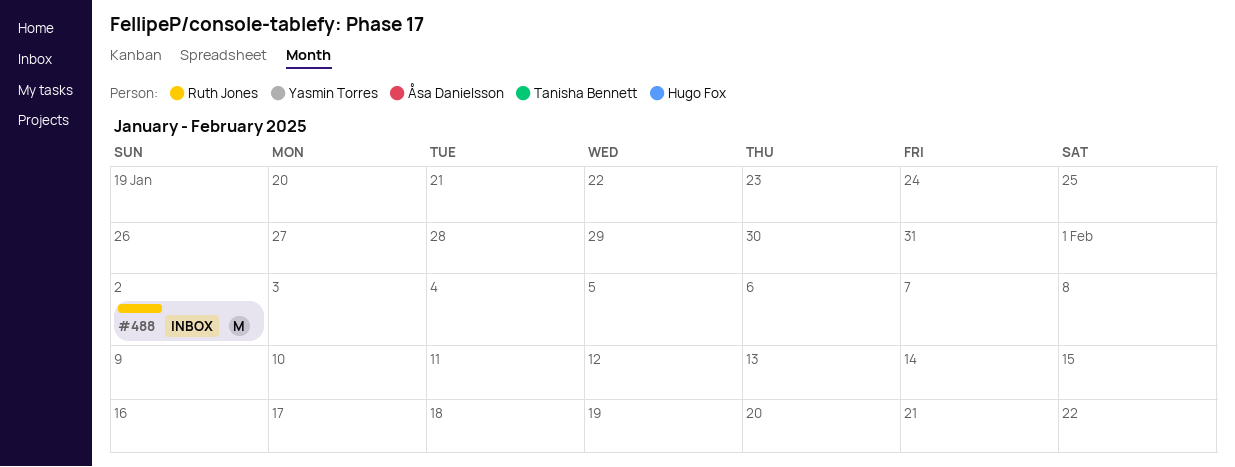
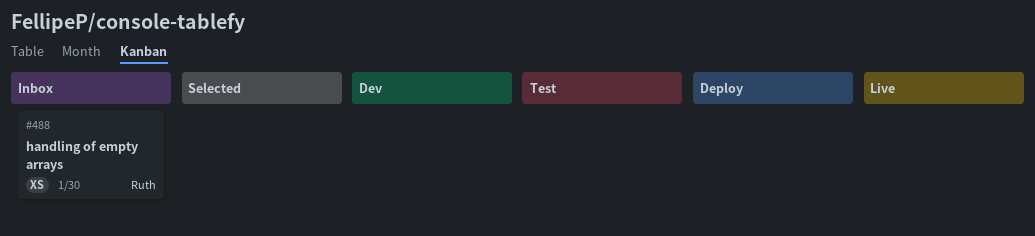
#488, estimate: M -> XS
#488, due: Feb 2 -> Jan 30

